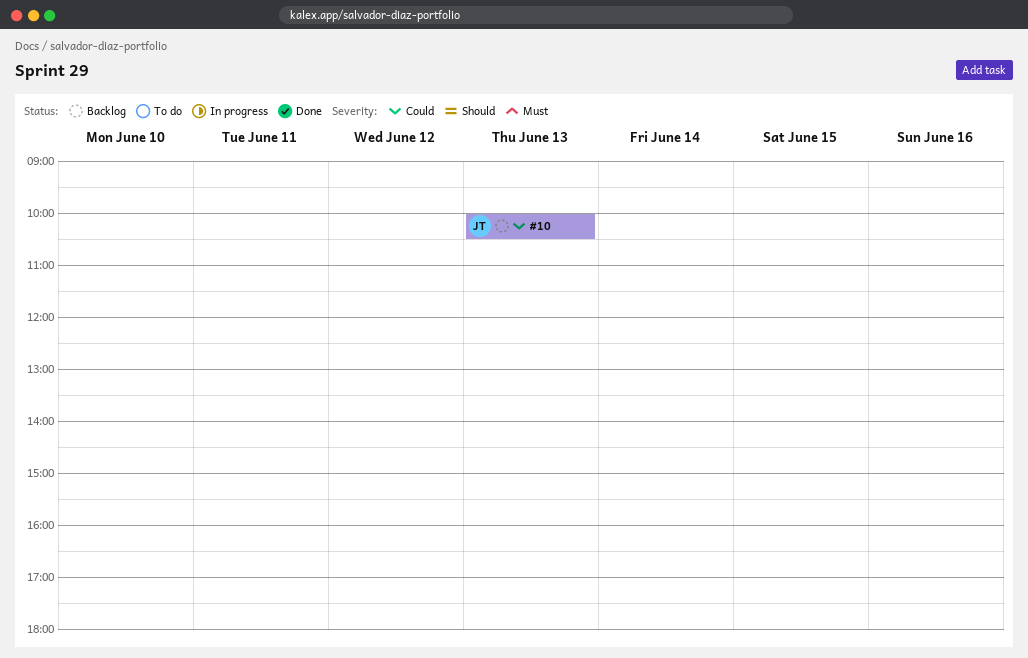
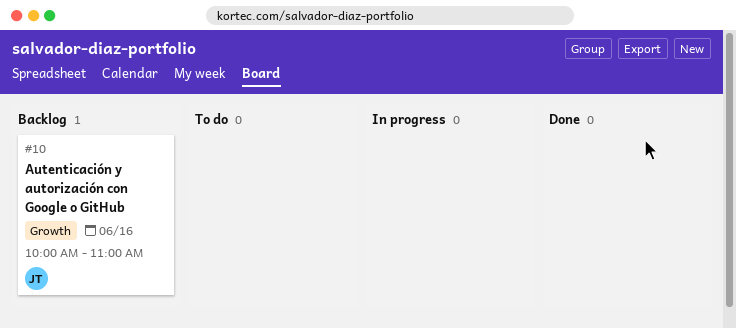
#10, day: Jun 13 -> Jun 16
#10, ends: 10:30 -> 11:00

